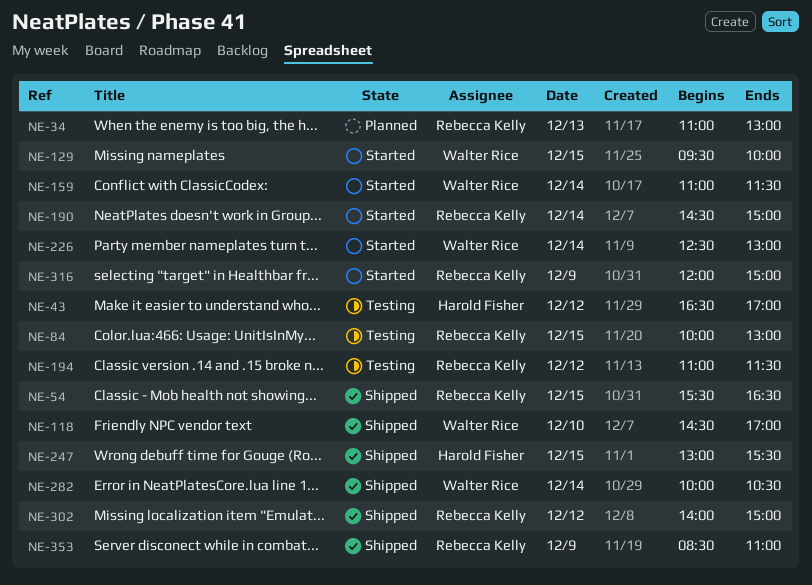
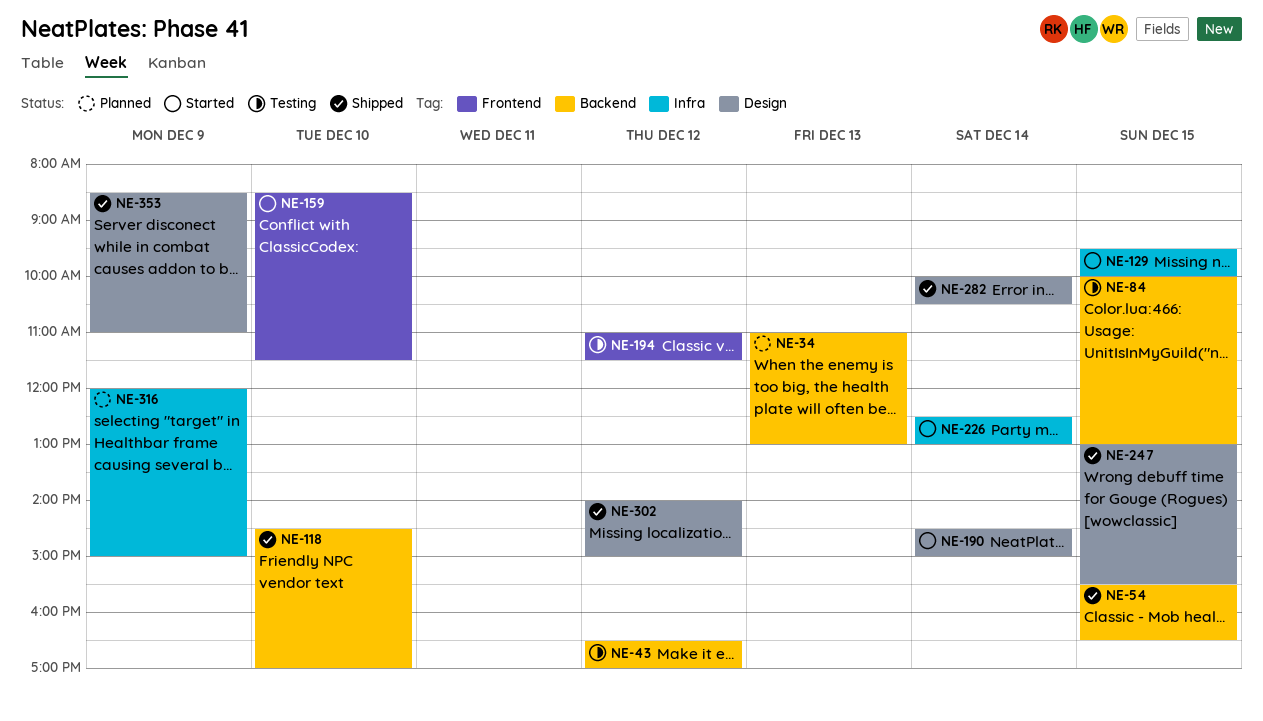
NE-159, day: Dec 14 -> Dec 10
NE-159, begins: 11:00 -> 08:30
NE-316, status: Started -> Planned

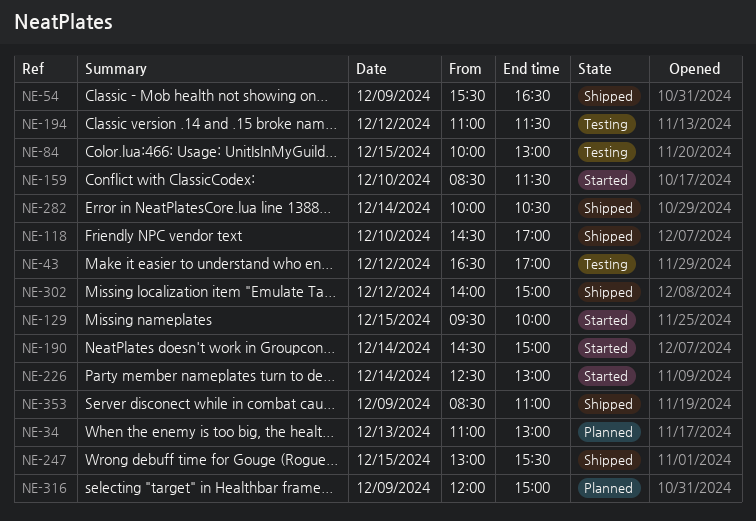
NE-54, day: Dec 15 -> Dec 9

